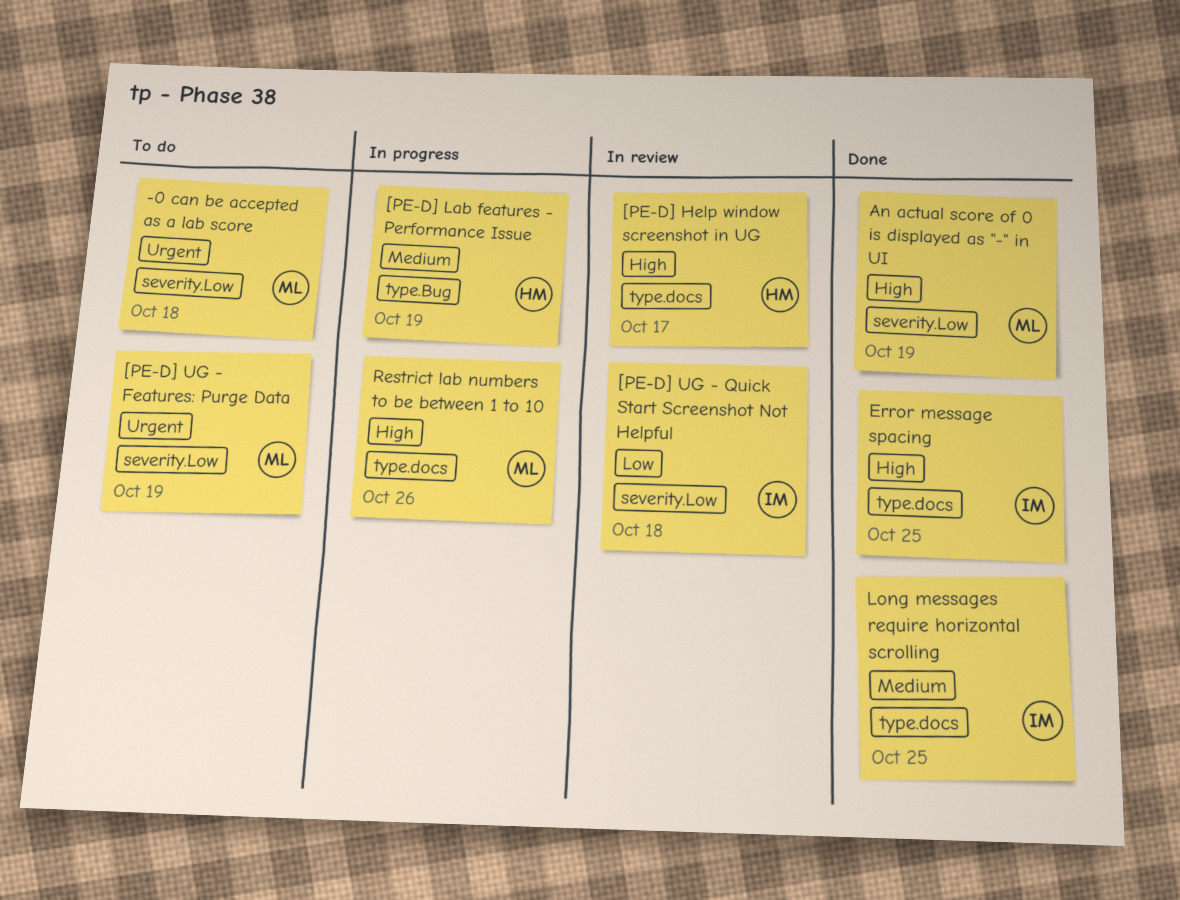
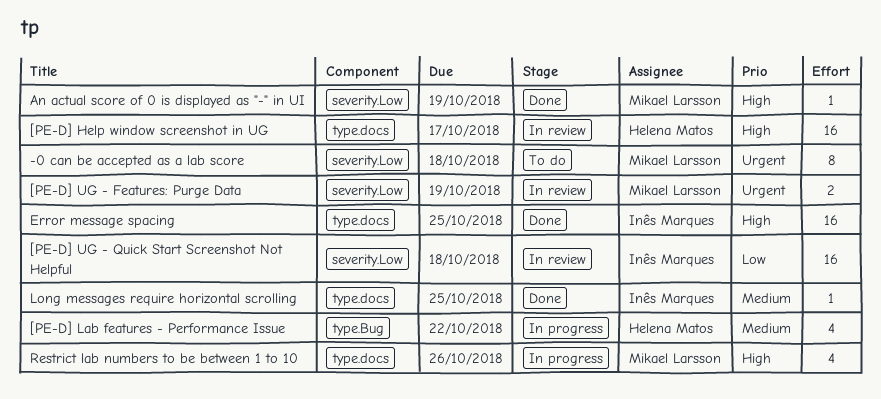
[PE-D] Lab features - Performance Issue, due: Oct 19 -> Oct 22
[PE-D] UG - Features: Purge Data, status: To do -> In review

